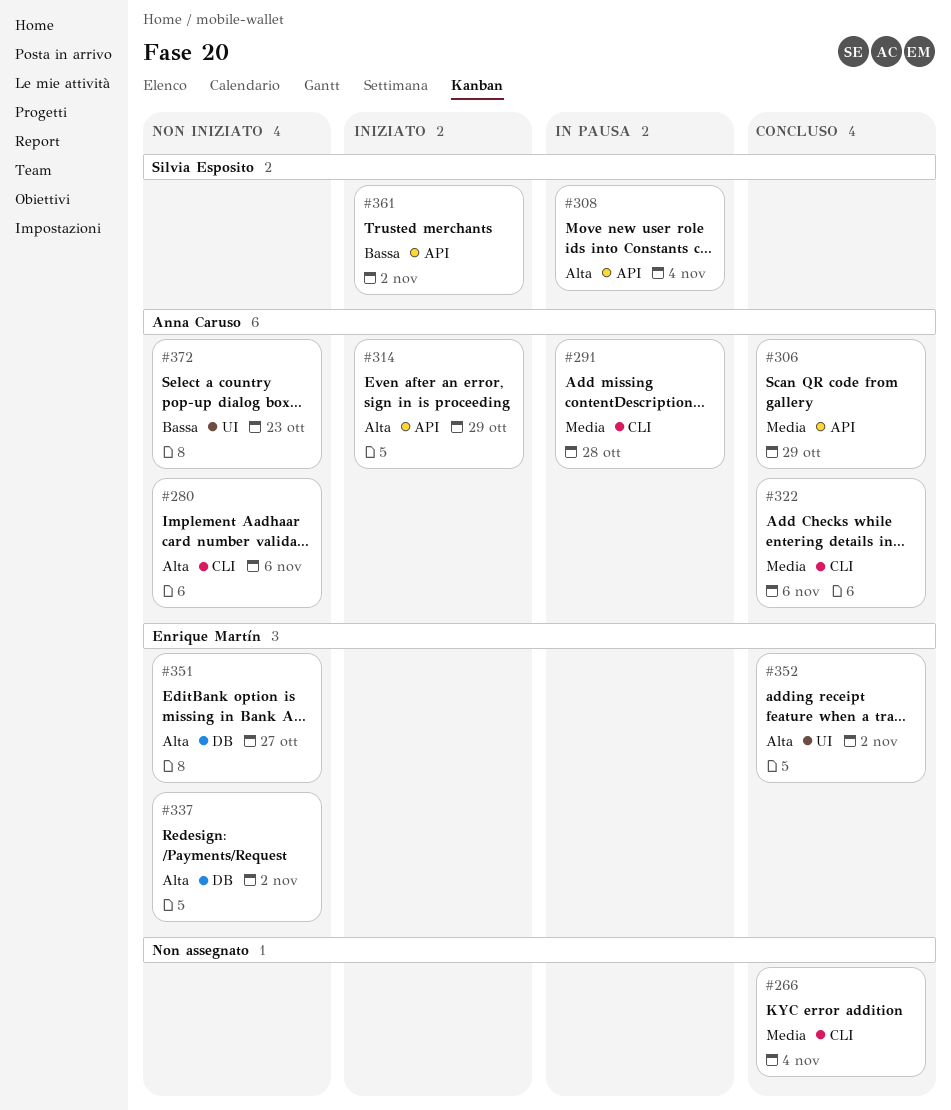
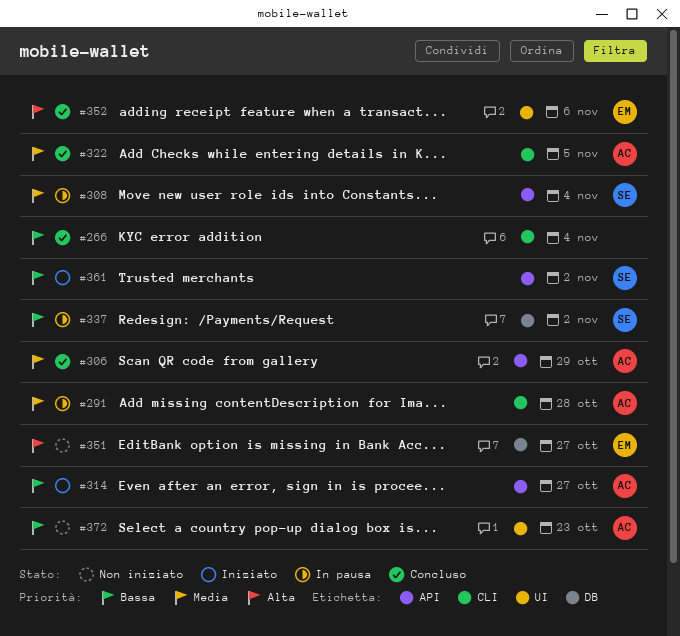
#266, priority: Media -> Bassa
#280: present -> none
#308, priority: Alta -> Media
#314, priority: Alta -> Bassa
#314, due: Oct 29 -> Oct 27
#322, due: Nov 6 -> Nov 5
#337, status: Non iniziato -> In pausa
#337, owner: Enrique Martín -> Silvia Esposito
#337, priority: Alta -> Bassa
#352, due: Nov 2 -> Nov 6

